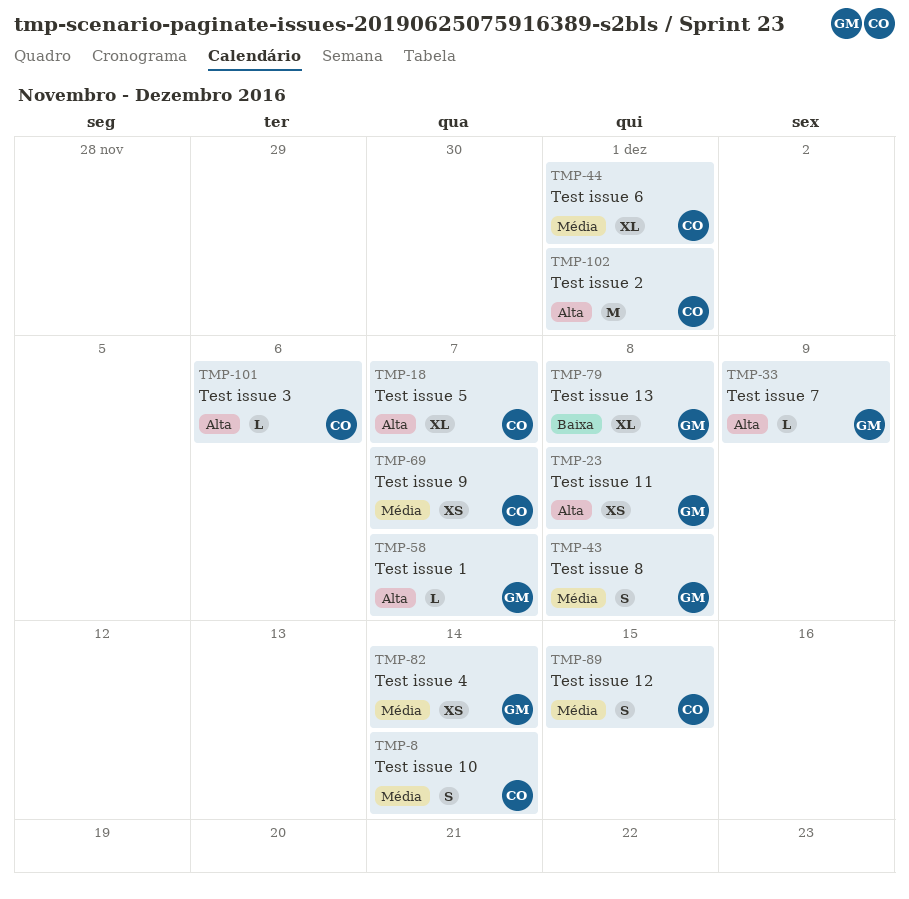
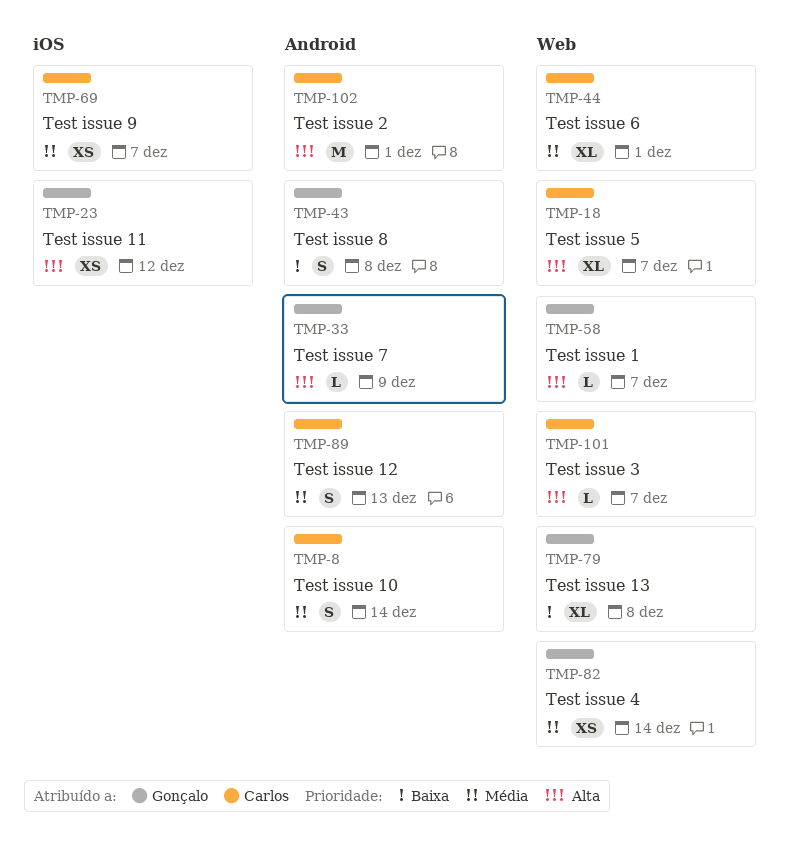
TMP-23, due: Dec 8 -> Dec 12
TMP-43, priority: Média -> Baixa
TMP-89, due: Dec 15 -> Dec 13
TMP-101, due: Dec 6 -> Dec 7

